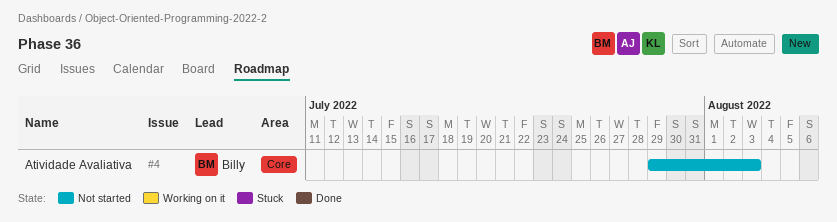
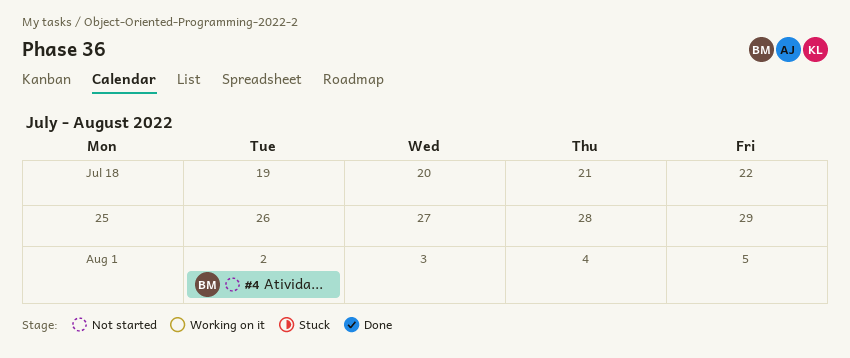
#4, start: Jul 29 -> Aug 2
#4, due: Aug 3 -> Aug 2

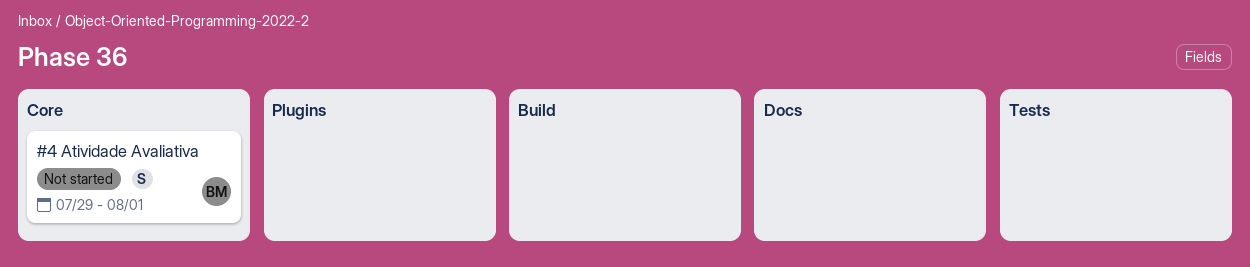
#4, start: Aug 2 -> Jul 29
#4, due: Aug 2 -> Aug 1

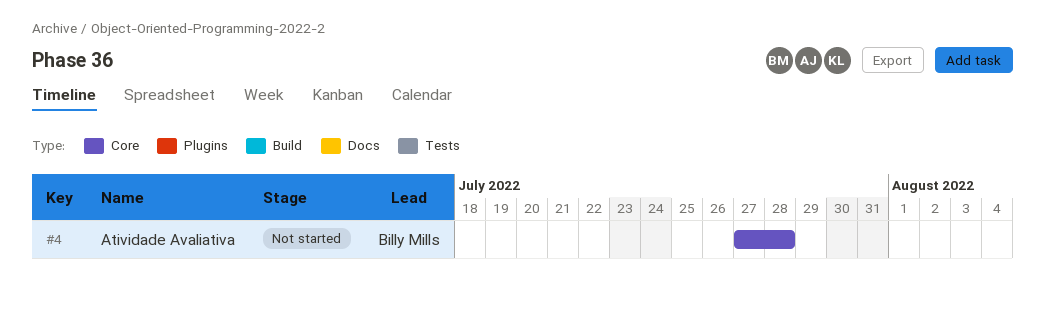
#4, start: Jul 29 -> Jul 27
#4, due: Aug 1 -> Jul 28

